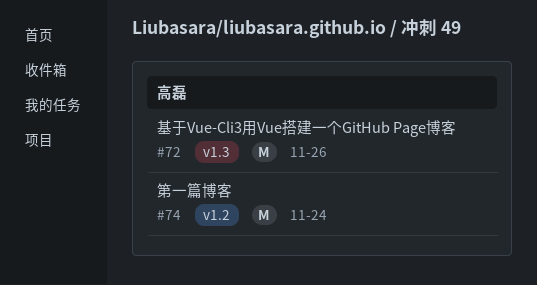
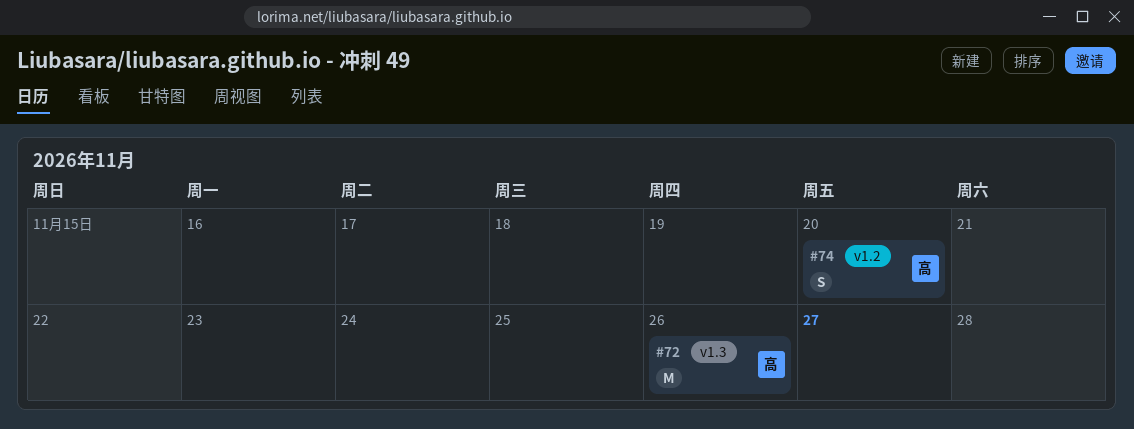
#74, estimate: M -> S
#74, due: Nov 24 -> Nov 20

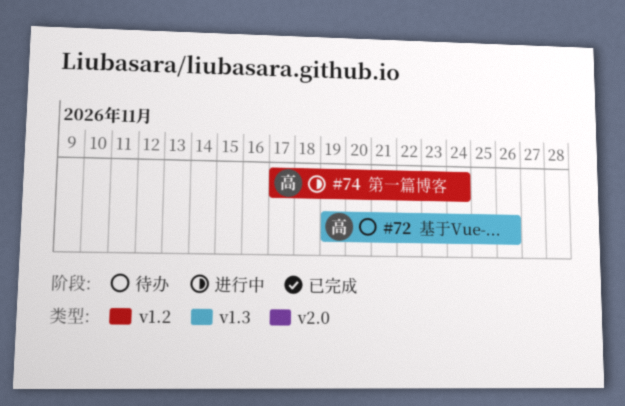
#74, due: Nov 20 -> Nov 24

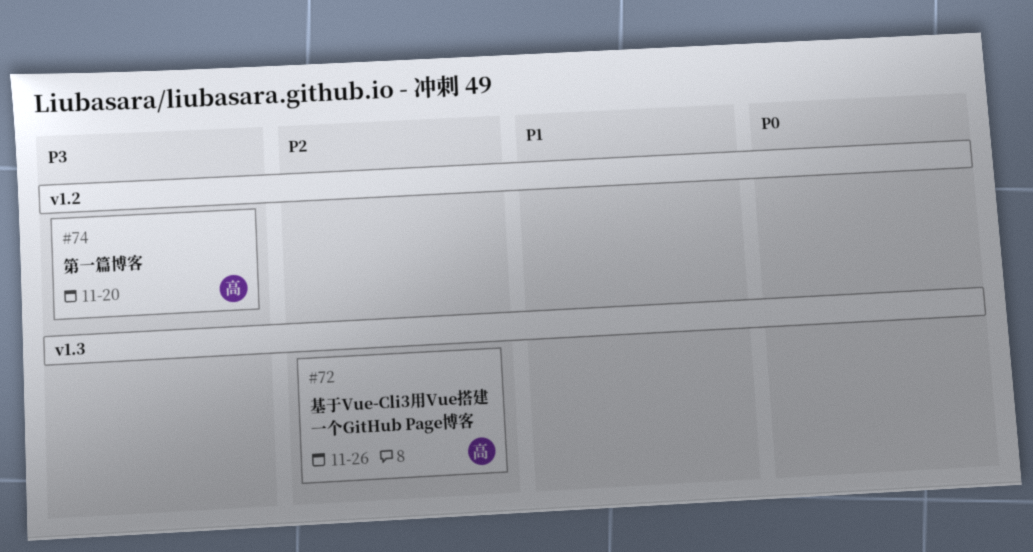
#74, due: Nov 24 -> Nov 20

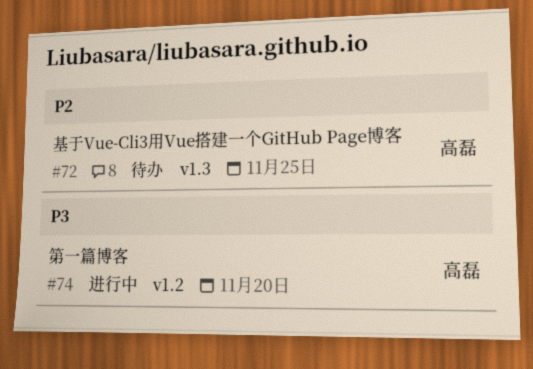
#72, due: Nov 26 -> Nov 25

